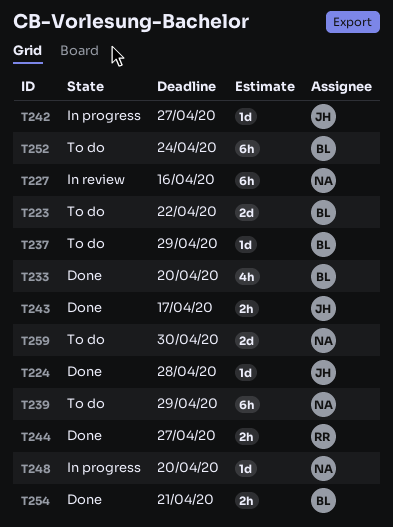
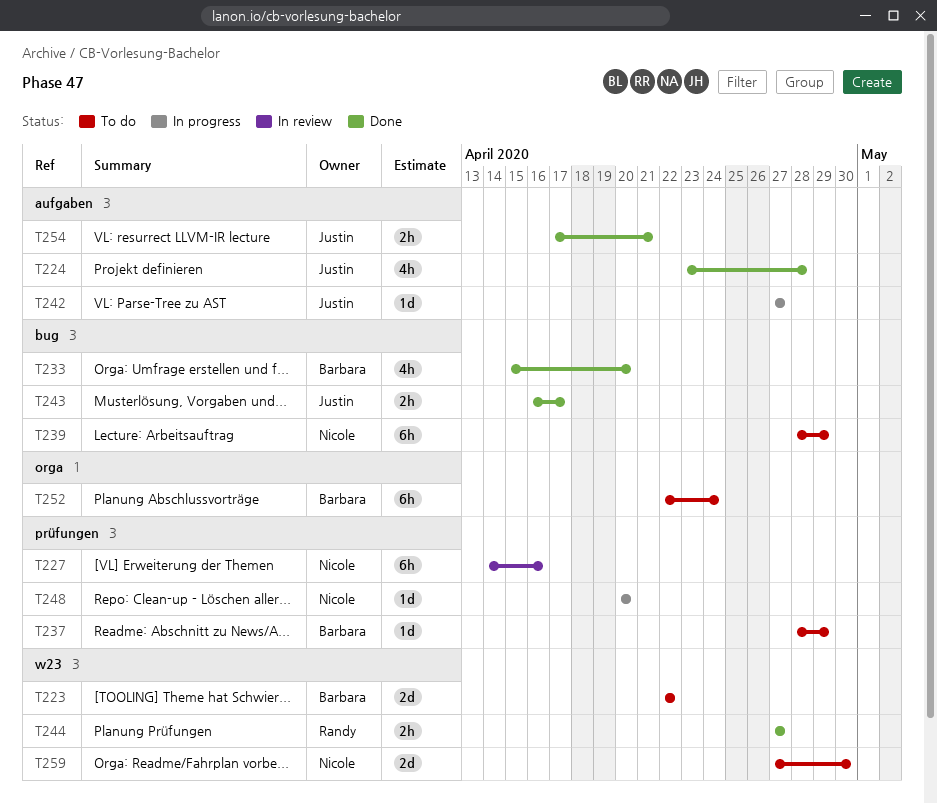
T224, estimate: 1d -> 4h
T254, owner: Barbara -> Justin

